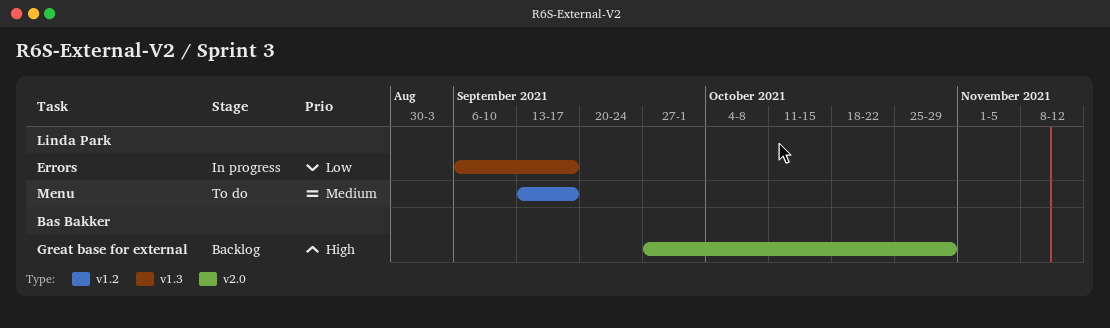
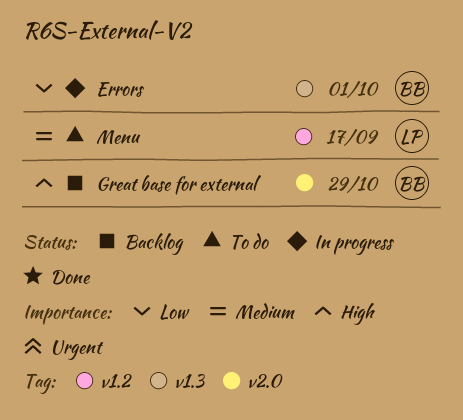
Errors, owner: Linda Park -> Bas Bakker
Errors, due: Sep 17 -> Oct 1

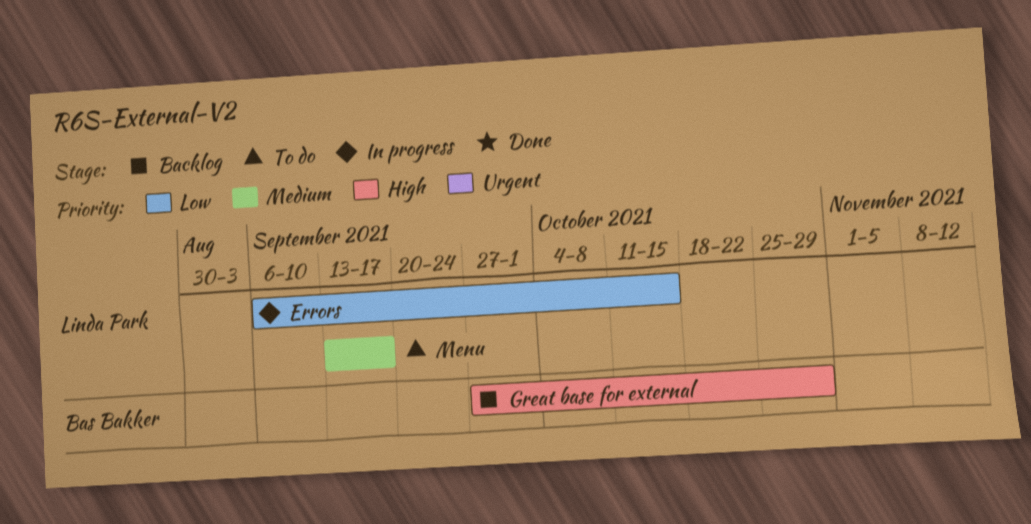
Errors, owner: Bas Bakker -> Linda Park
Errors, due: Oct 1 -> Oct 15

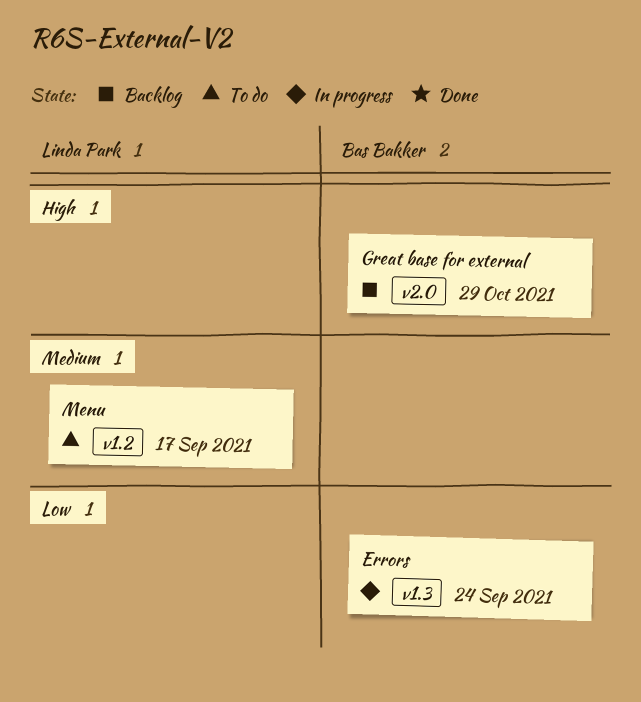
Errors, owner: Linda Park -> Bas Bakker
Errors, due: Oct 15 -> Sep 24

